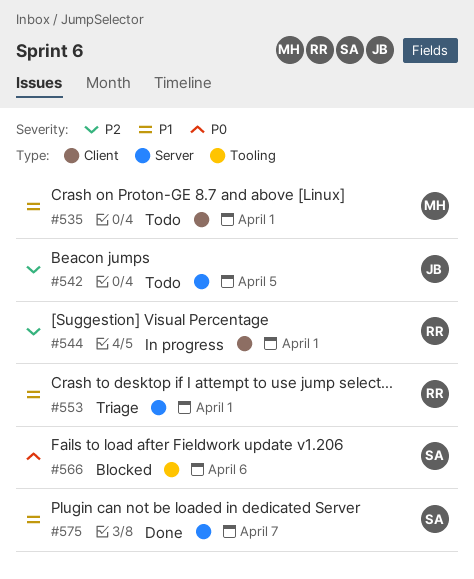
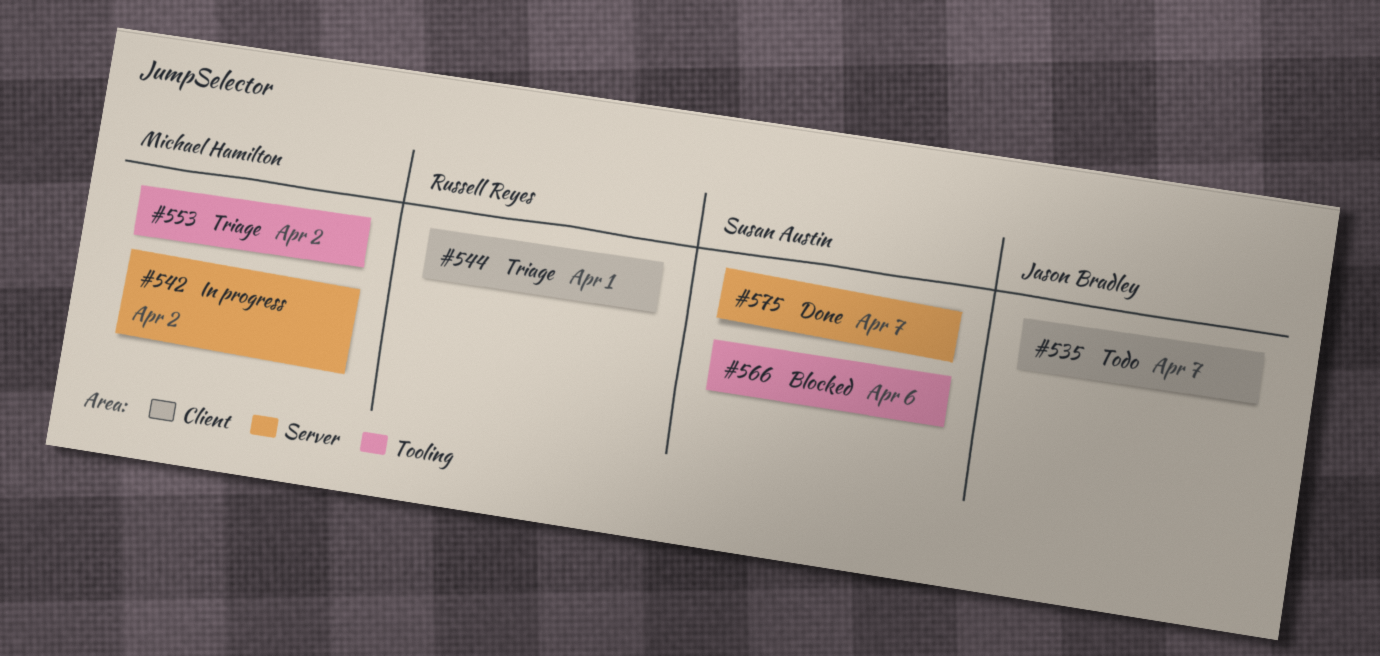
#535, owner: Michael Hamilton -> Jason Bradley
#535, due: Apr 1 -> Apr 7
#542, status: Todo -> In progress
#542, owner: Jason Bradley -> Michael Hamilton
#542, due: Apr 5 -> Apr 2
#544, status: In progress -> Triage
#553, owner: Russell Reyes -> Michael Hamilton
#553, label: Server -> Tooling
#553, due: Apr 1 -> Apr 2

